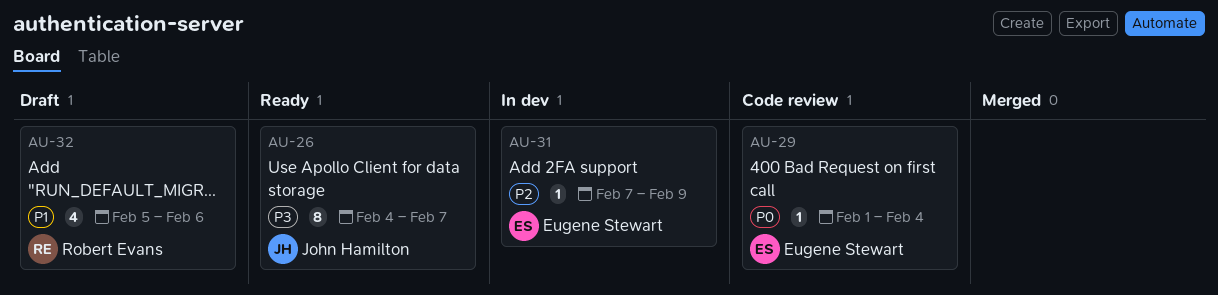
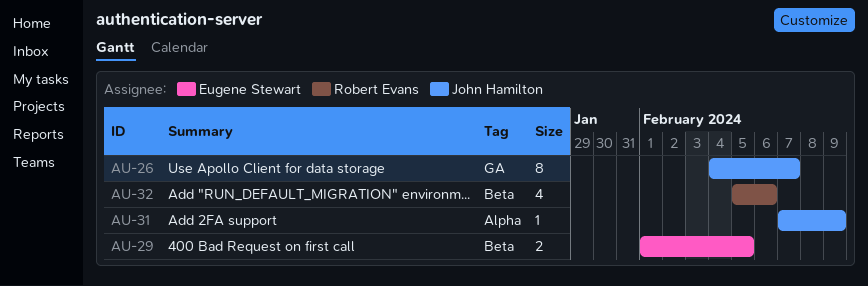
AU-29, estimate: 1 -> 2
AU-29, due: Feb 4 -> Feb 5
AU-31, owner: Eugene Stewart -> John Hamilton

